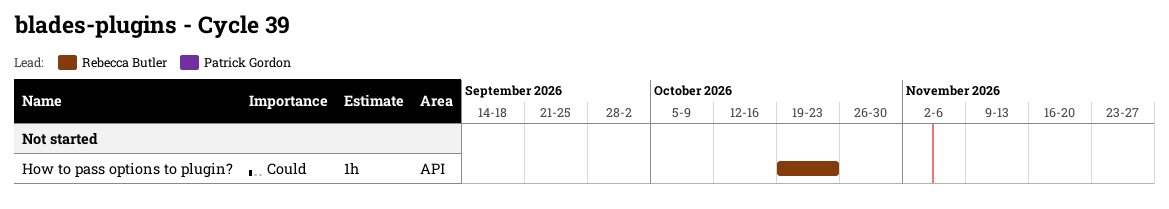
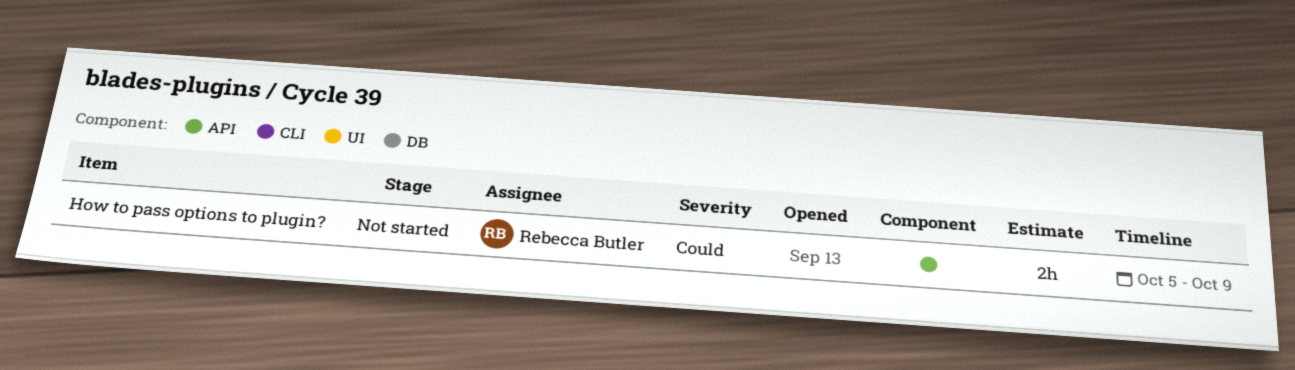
How to pass options to plugin?, estimate: 1h -> 2h
How to pass options to plugin?, start: Oct 19 -> Oct 5
How to pass options to plugin?, due: Oct 23 -> Oct 9

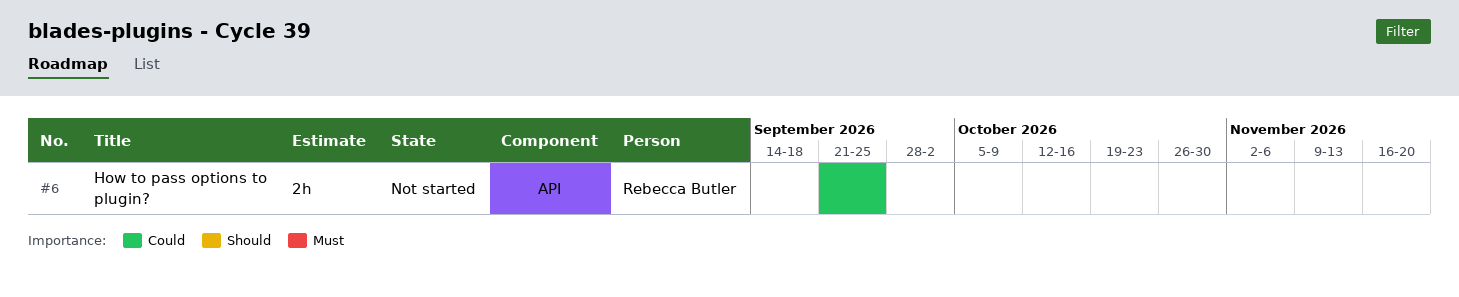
How to pass options to plugin?, start: Oct 5 -> Sep 21
How to pass options to plugin?, due: Oct 9 -> Sep 25

